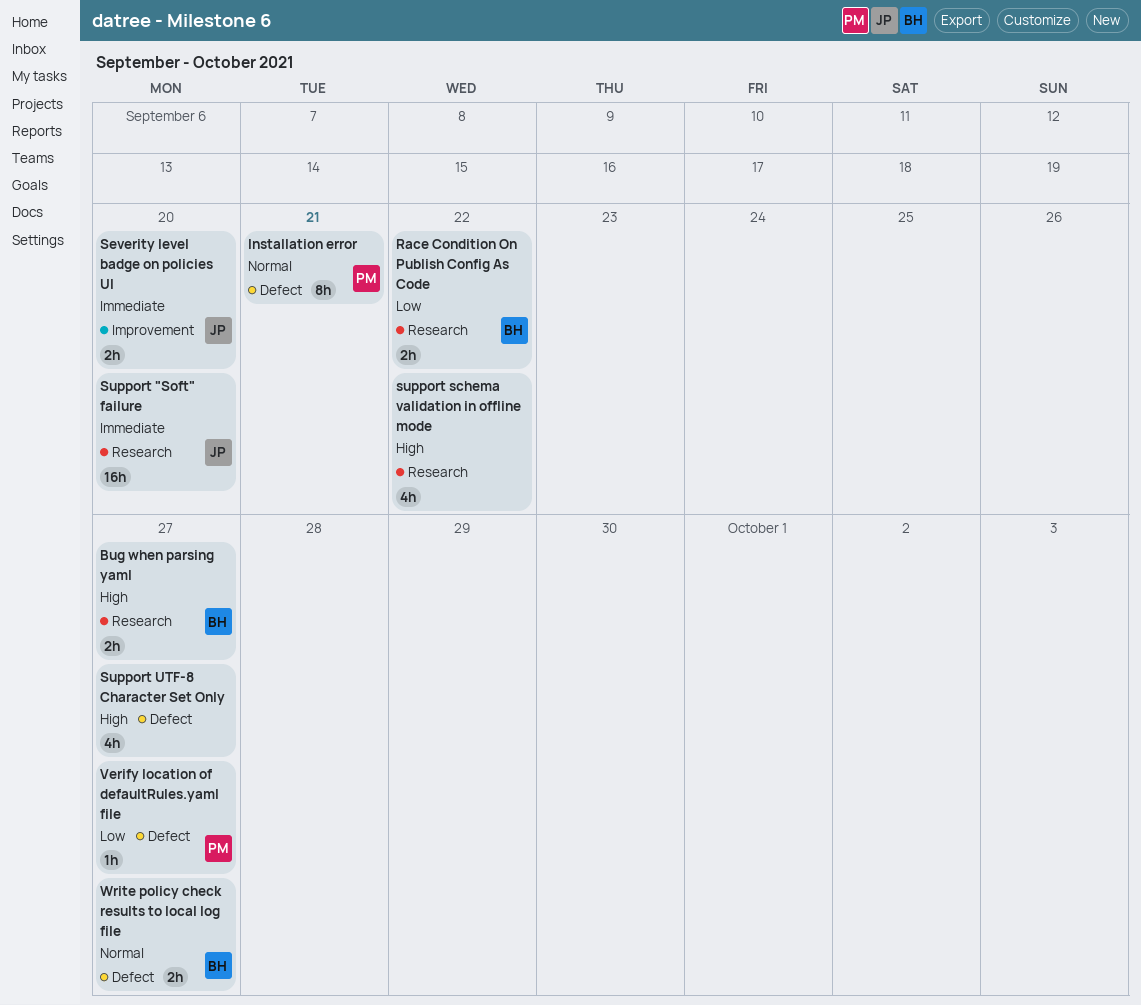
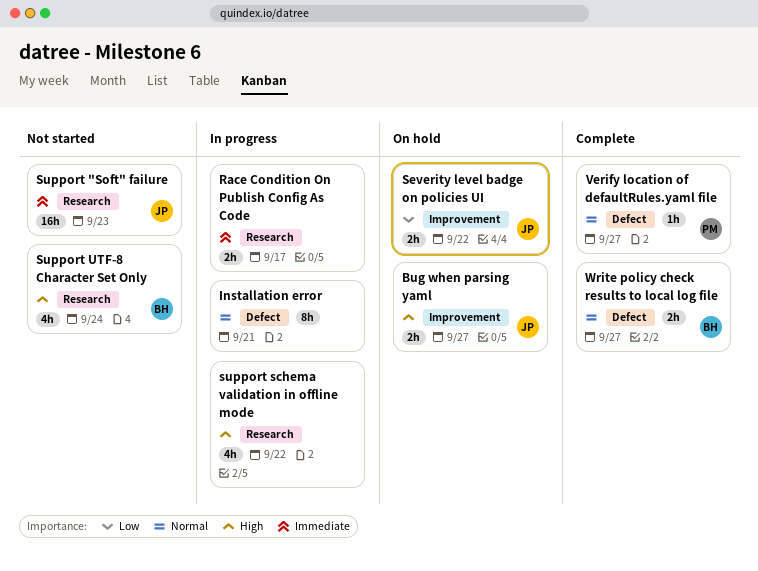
Bug when parsing yaml, owner: BH -> JP
Bug when parsing yaml, label: Research -> Improvement
Installation error, owner: PM -> none
Race Condition On Publish Config As Code, owner: BH -> none
Race Condition On Publish Config As Code, priority: Low -> Immediate
Race Condition On Publish Config As Code, due: Sep 22 -> Sep 17
Severity level badge on policies UI, priority: Immediate -> Low
Severity level badge on policies UI, due: Sep 20 -> Sep 22
Support "Soft" failure, due: Sep 20 -> Sep 23
Support UTF-8 Character Set Only, owner: none -> BH
Support UTF-8 Character Set Only, label: Defect -> Research
Support UTF-8 Character Set Only, due: Sep 27 -> Sep 24
Verify location of defaultRules.yaml file, priority: Low -> Normal

